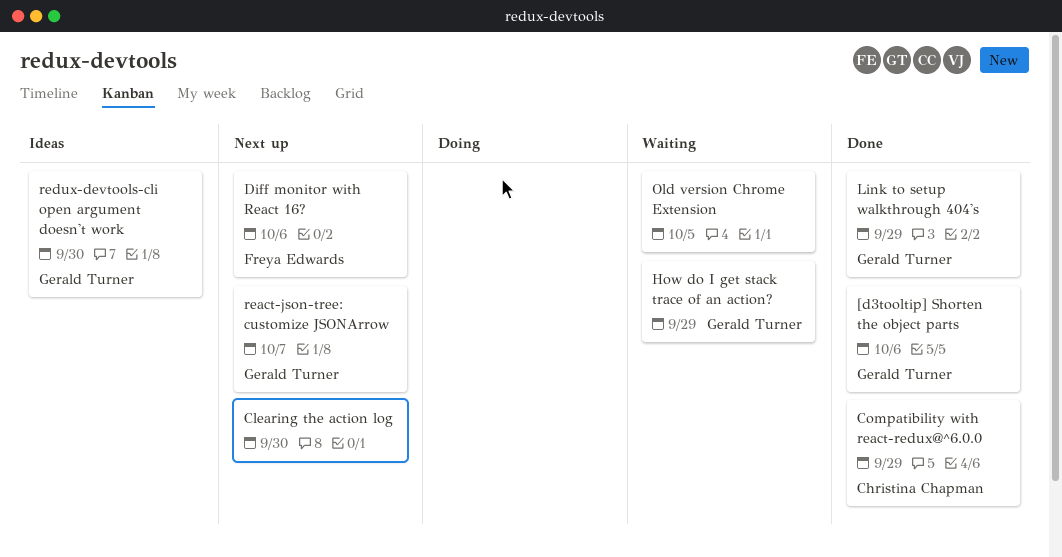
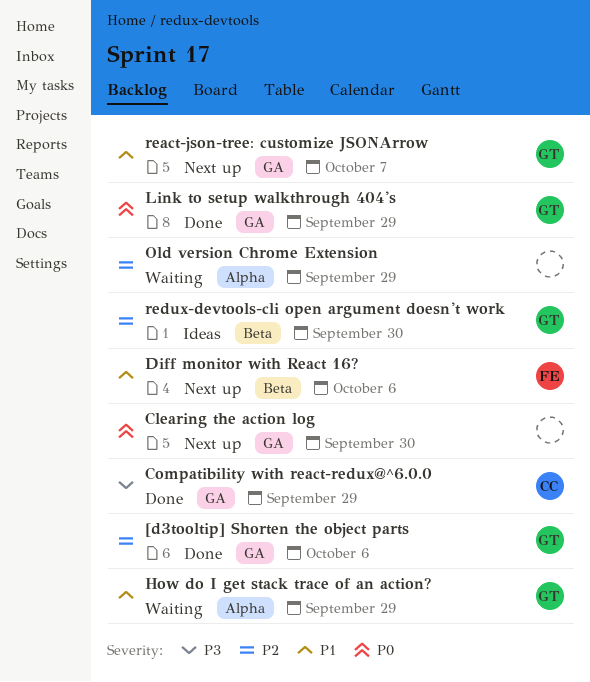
Old version Chrome Extension, due: Oct 5 -> Sep 29

